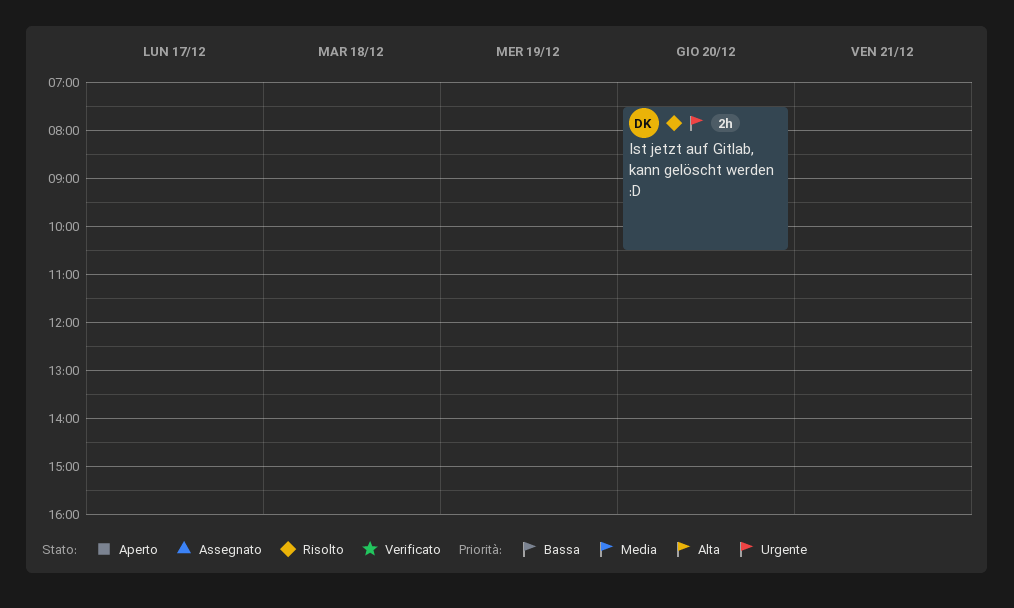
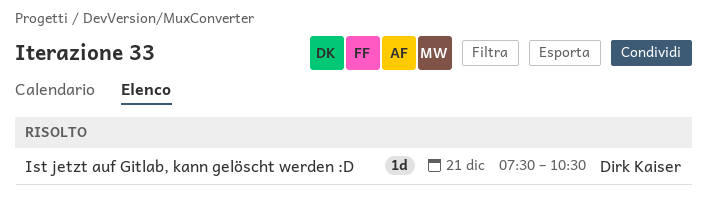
Ist jetzt auf Gitlab, kann gelöscht werden :D, estimate: 2h -> 1d
Ist jetzt auf Gitlab, kann gelöscht werden :D, day: Dec 20 -> Dec 21

